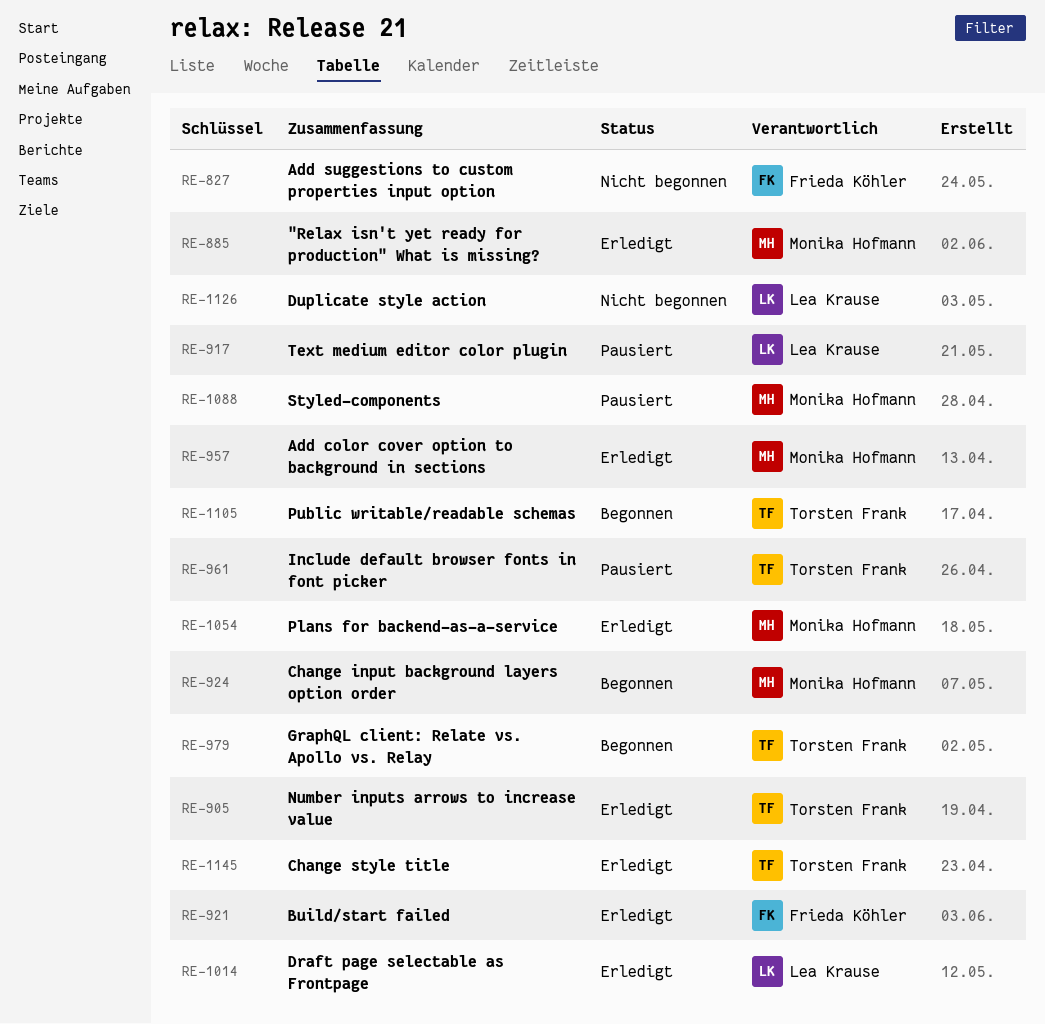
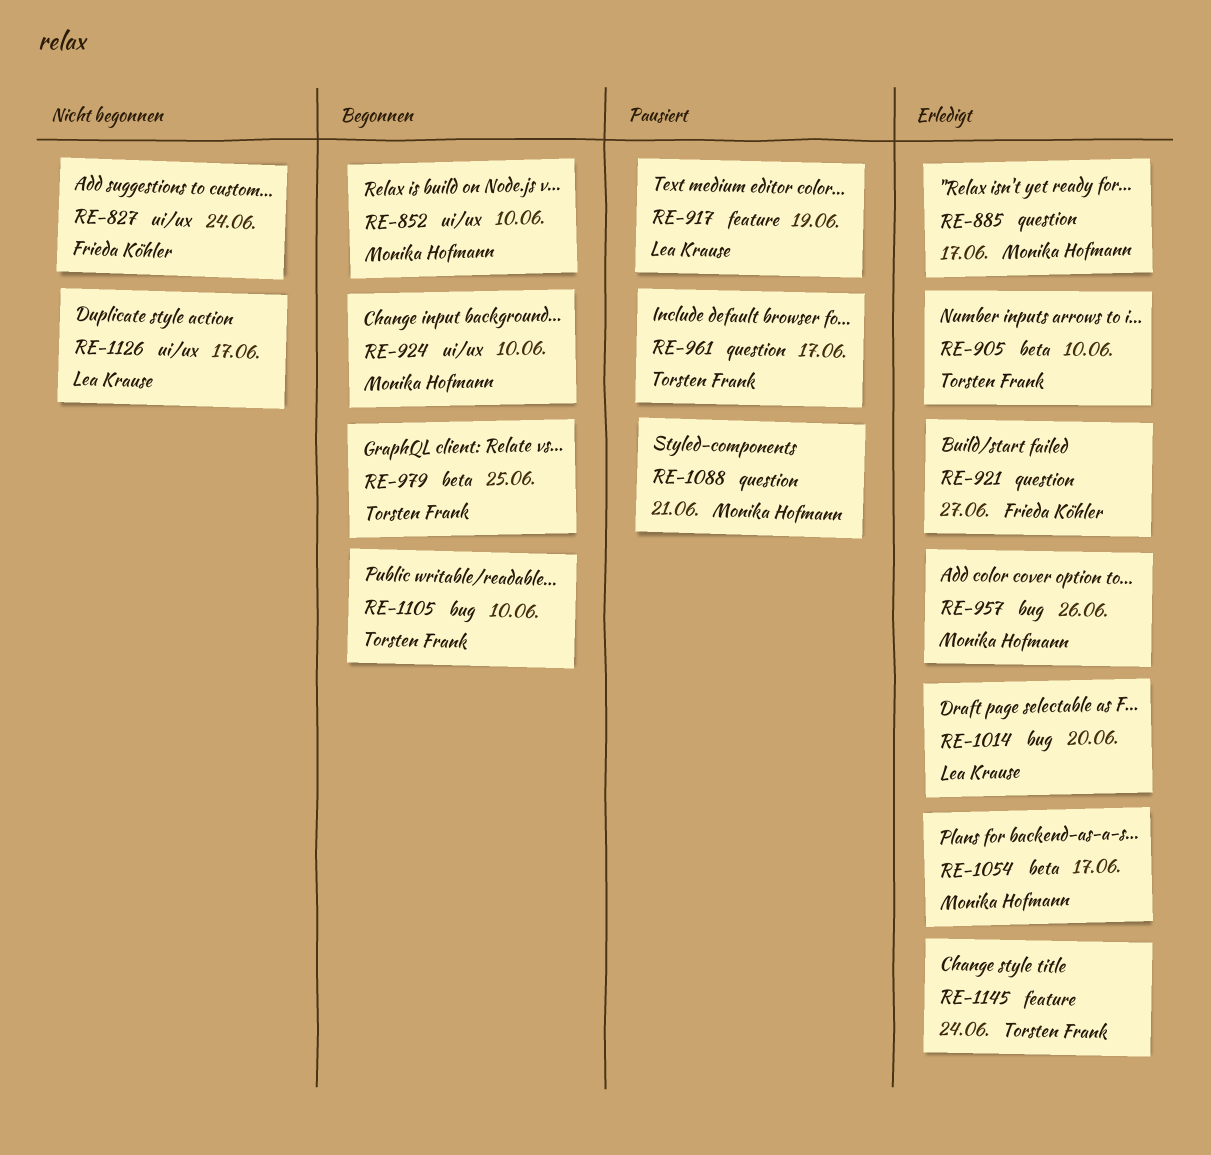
RE-852: none -> present

